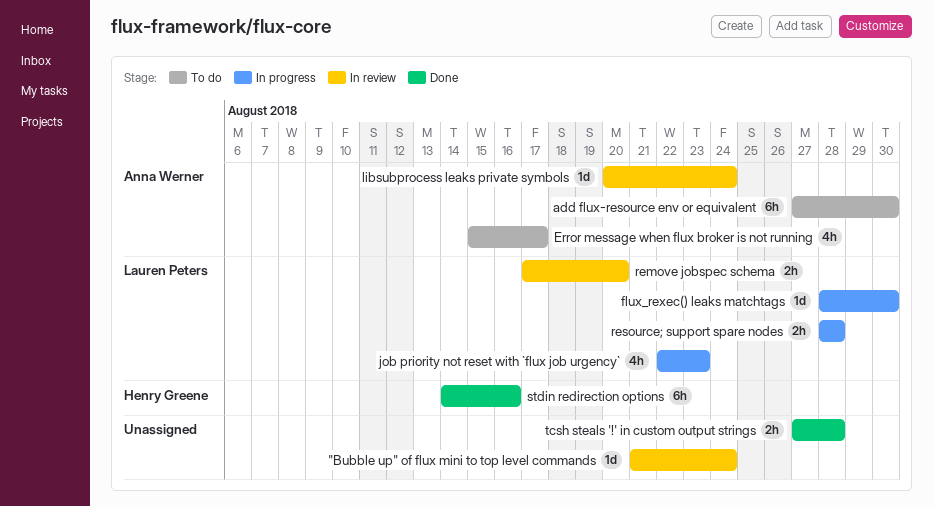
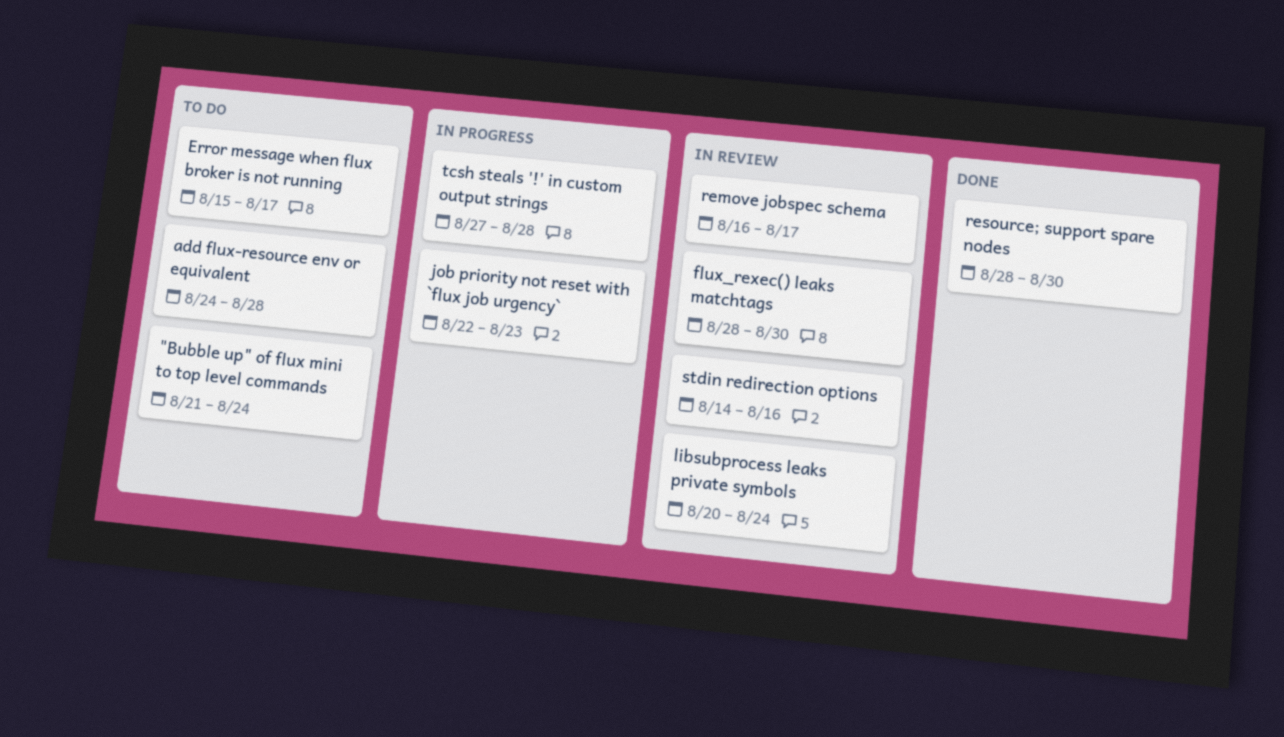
"Bubble up" of flux mini to top level commands, status: In review -> To do
add flux-resource env or equivalent, start: Aug 27 -> Aug 24
add flux-resource env or equivalent, due: Aug 30 -> Aug 28
flux_rexec() leaks matchtags, status: In progress -> In review
remove jobspec schema, start: Aug 17 -> Aug 16
remove jobspec schema, due: Aug 20 -> Aug 17
resource; support spare nodes, status: In progress -> Done
resource; support spare nodes, due: Aug 28 -> Aug 30
stdin redirection options, status: Done -> In review
tcsh steals '!' in custom output strings, status: Done -> In progress

